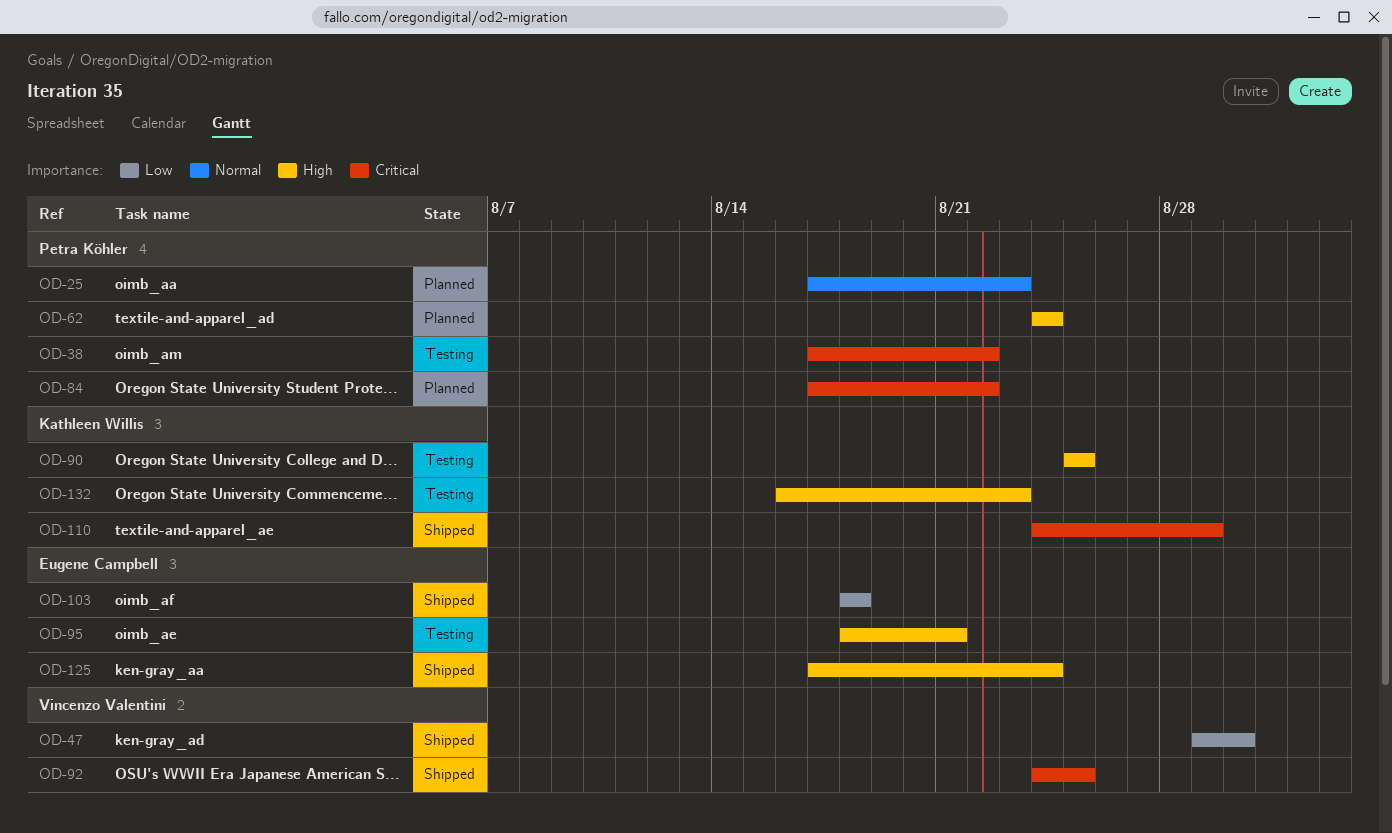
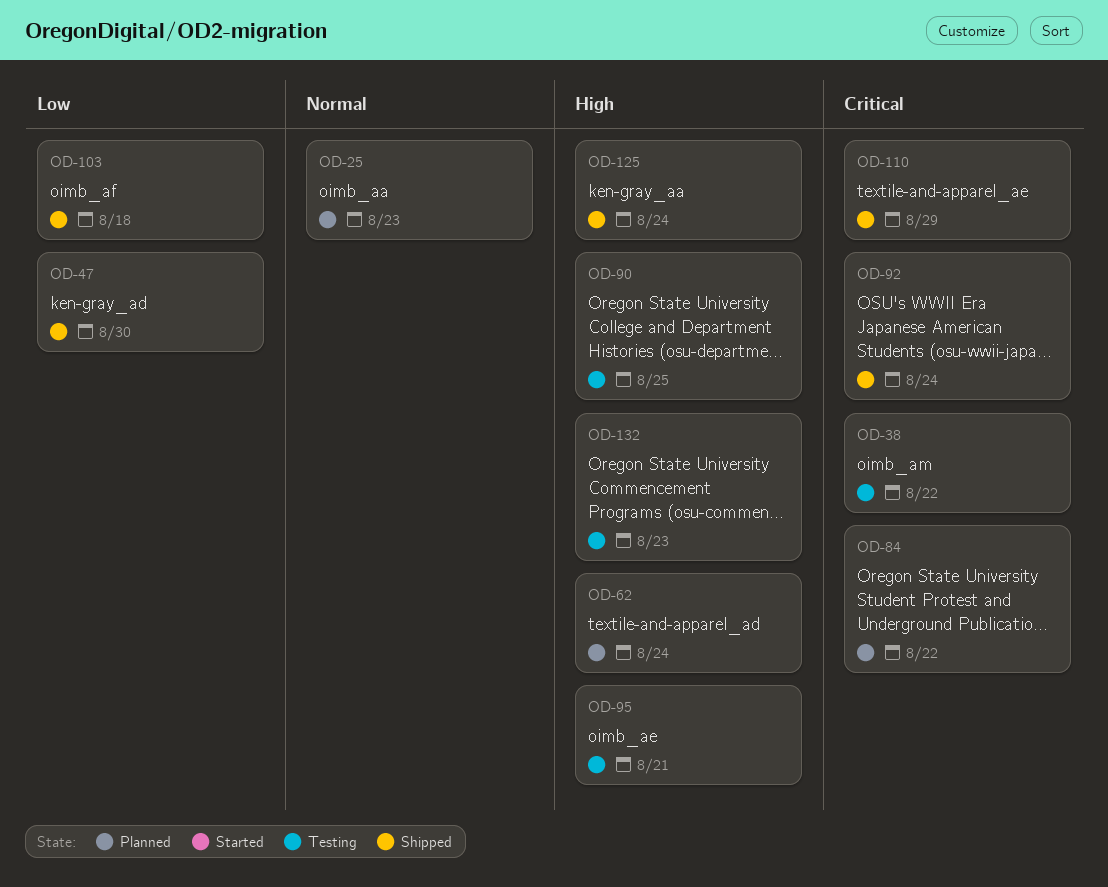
OD-92, due: Aug 25 -> Aug 24

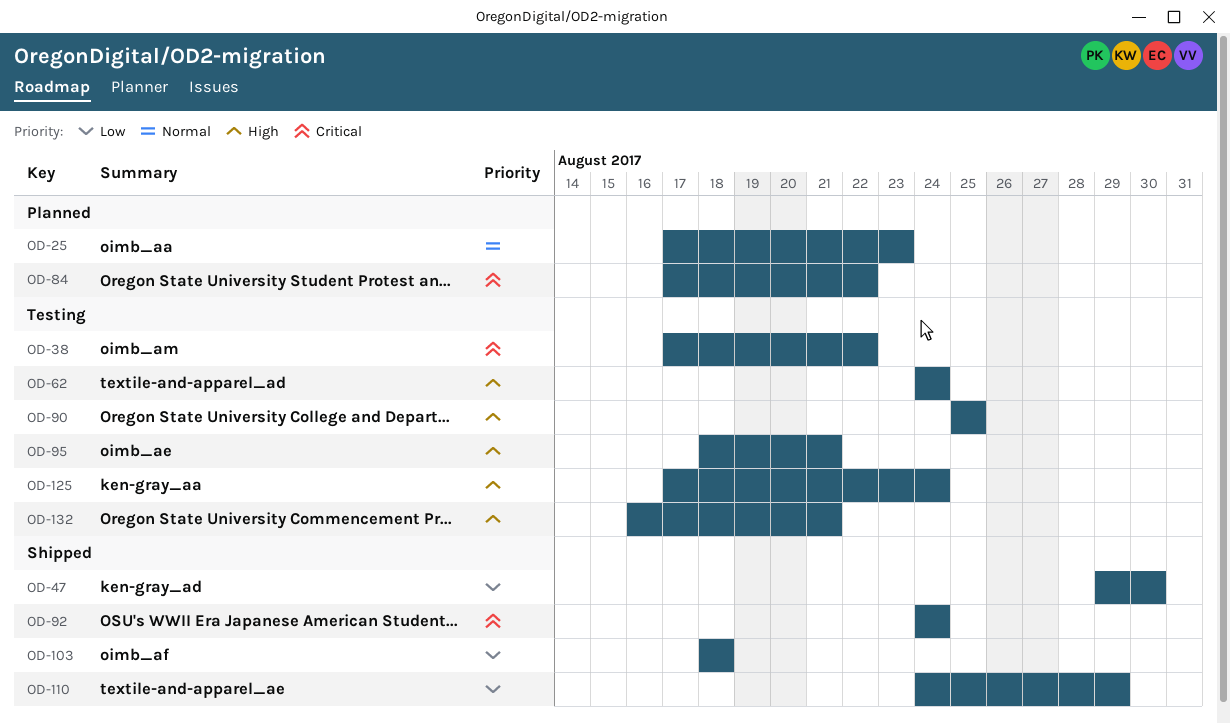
OD-62, status: Planned -> Testing
OD-110, priority: Critical -> Low
OD-125, status: Shipped -> Testing
OD-132, due: Aug 23 -> Aug 21

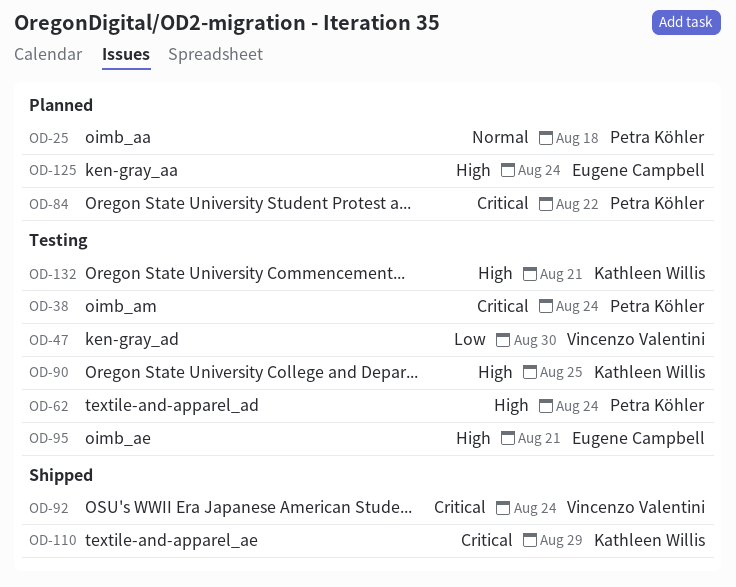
OD-25, due: Aug 23 -> Aug 18
OD-38, due: Aug 22 -> Aug 24
OD-47, status: Shipped -> Testing
OD-103: present -> none
OD-110, priority: Low -> Critical
OD-125, status: Testing -> Planned

